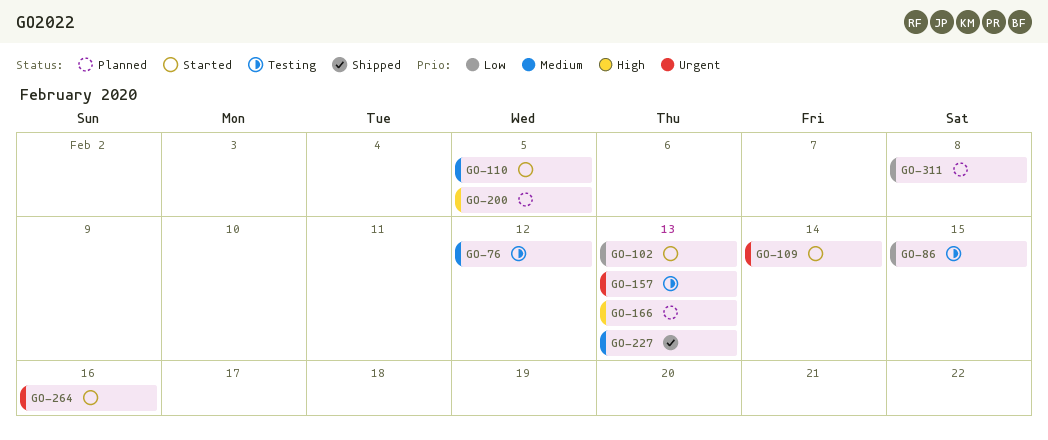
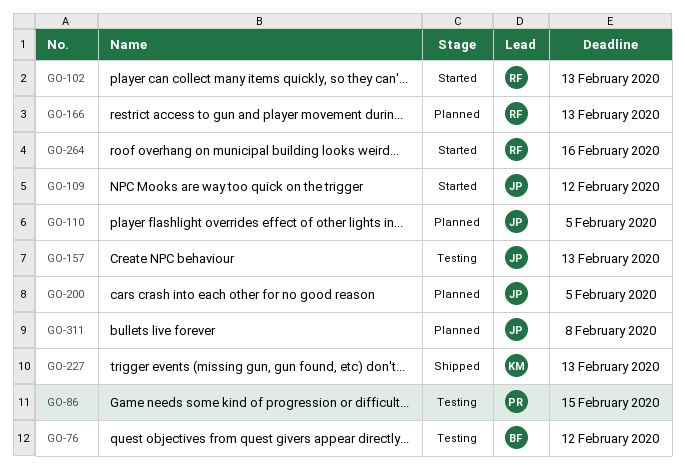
GO-109, due: Feb 14 -> Feb 12
GO-110, status: Started -> Planned

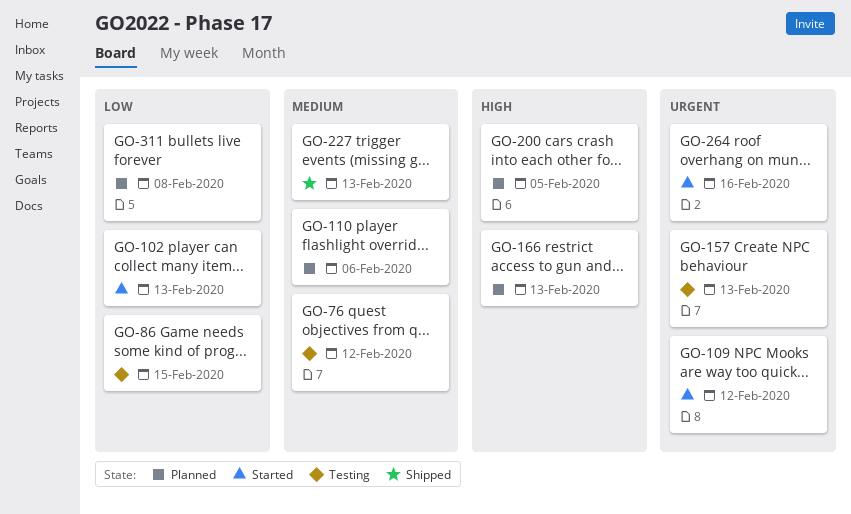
GO-110, due: Feb 5 -> Feb 6

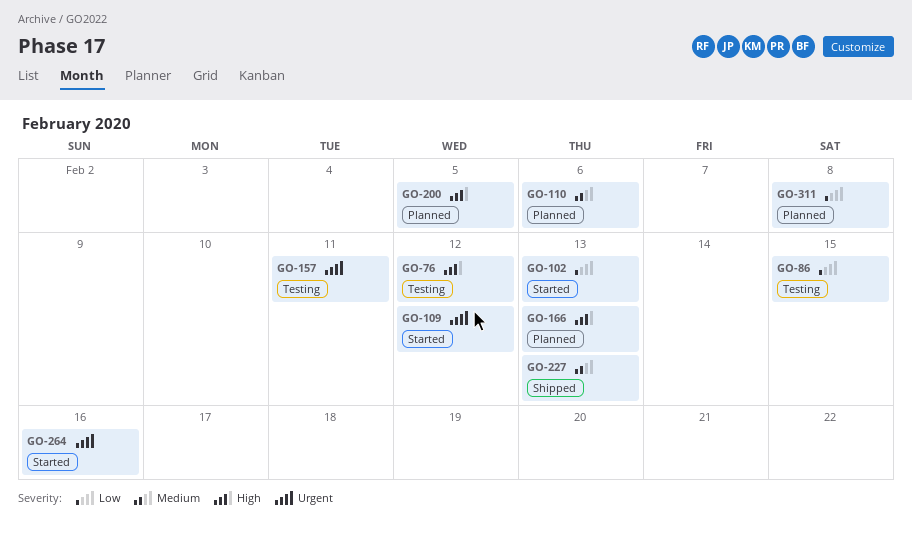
GO-76, priority: Medium -> High
GO-157, due: Feb 13 -> Feb 11

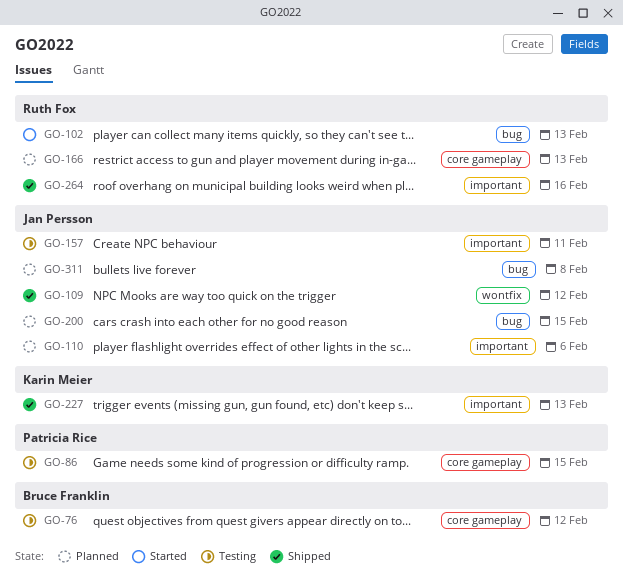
GO-109, status: Started -> Shipped
GO-200, due: Feb 5 -> Feb 15
GO-264, status: Started -> Shipped

